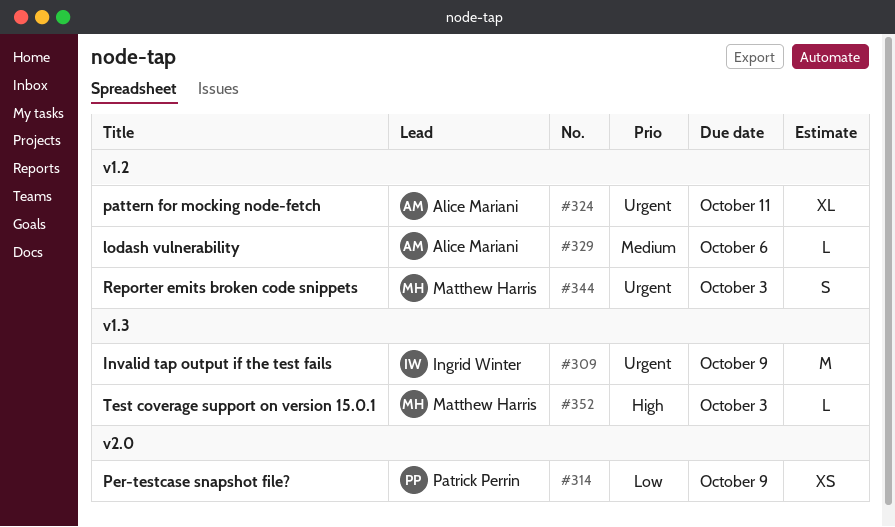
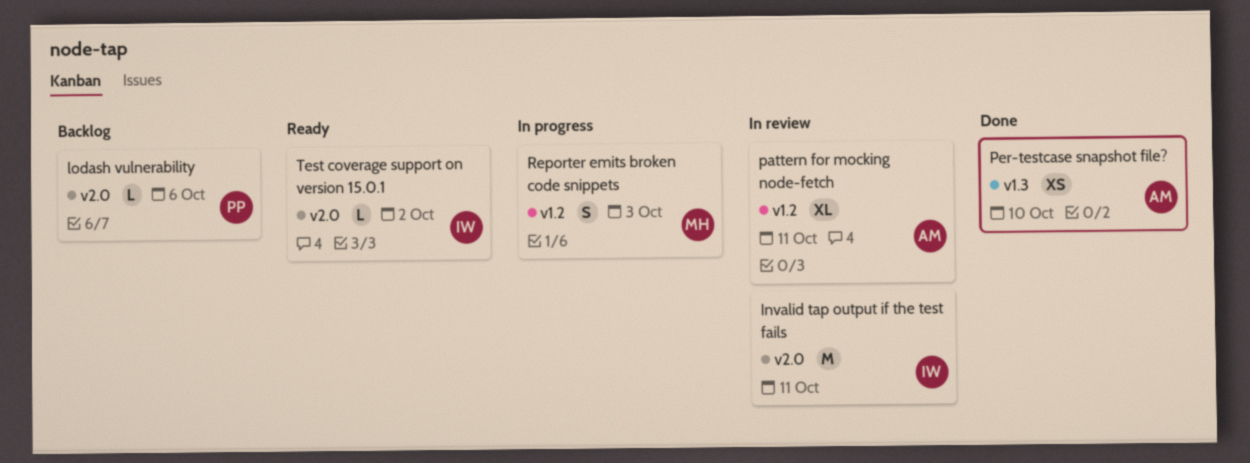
Invalid tap output if the test fails, label: v1.3 -> v2.0
Invalid tap output if the test fails, due: Oct 9 -> Oct 11
lodash vulnerability, owner: Alice Mariani -> Patrick Perrin
lodash vulnerability, label: v1.2 -> v2.0
Per-testcase snapshot file?, owner: Patrick Perrin -> Alice Mariani
Per-testcase snapshot file?, label: v2.0 -> v1.3
Per-testcase snapshot file?, due: Oct 9 -> Oct 10
Test coverage support on version 15.0.1, owner: Matthew Harris -> Ingrid Winter
Test coverage support on version 15.0.1, label: v1.3 -> v2.0
Test coverage support on version 15.0.1, due: Oct 3 -> Oct 2

